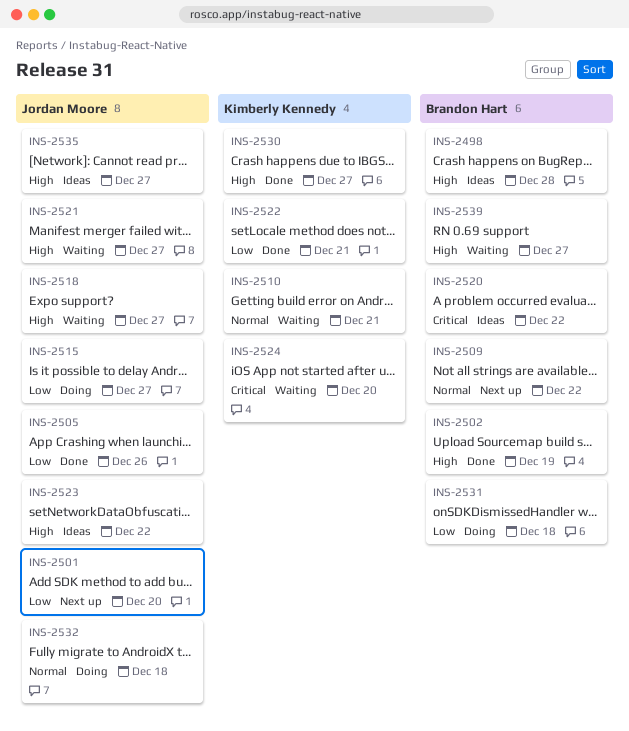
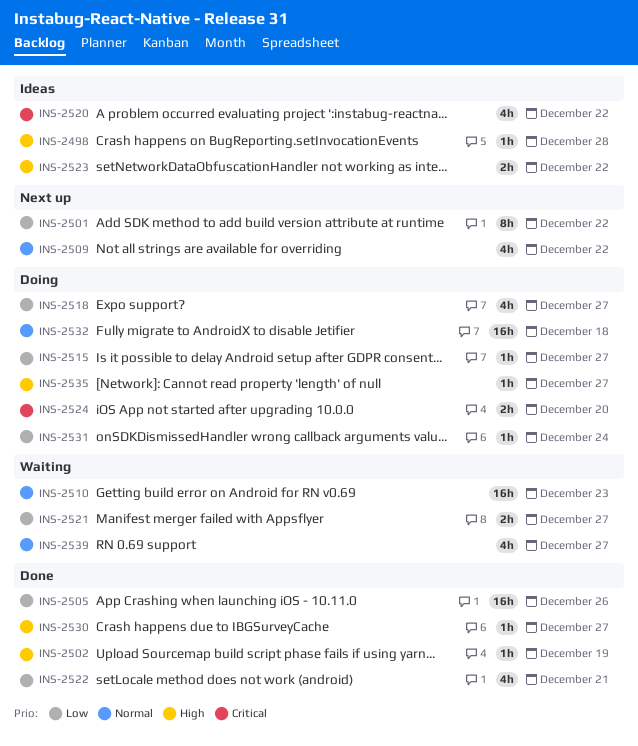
INS-2501, due: Dec 20 -> Dec 22
INS-2510, due: Dec 21 -> Dec 23
INS-2518, status: Waiting -> Doing
INS-2518, priority: High -> Low
INS-2521, priority: High -> Low
INS-2524, status: Waiting -> Doing
INS-2531, due: Dec 18 -> Dec 24
INS-2535, status: Ideas -> Doing
INS-2539, priority: High -> Normal

